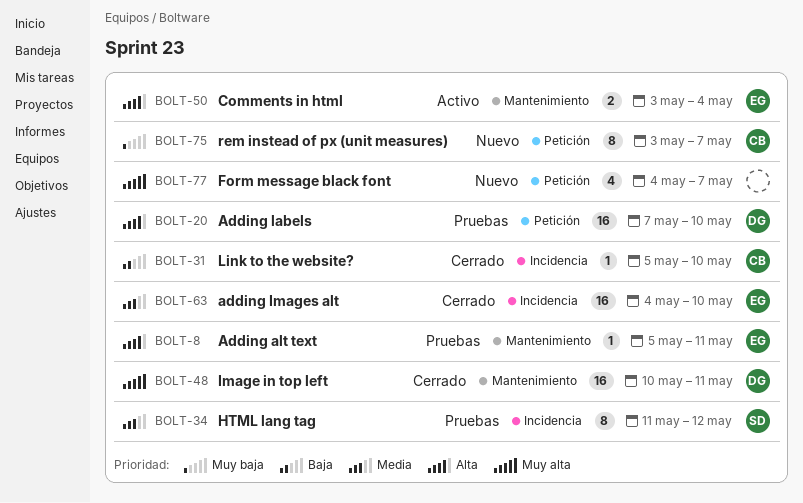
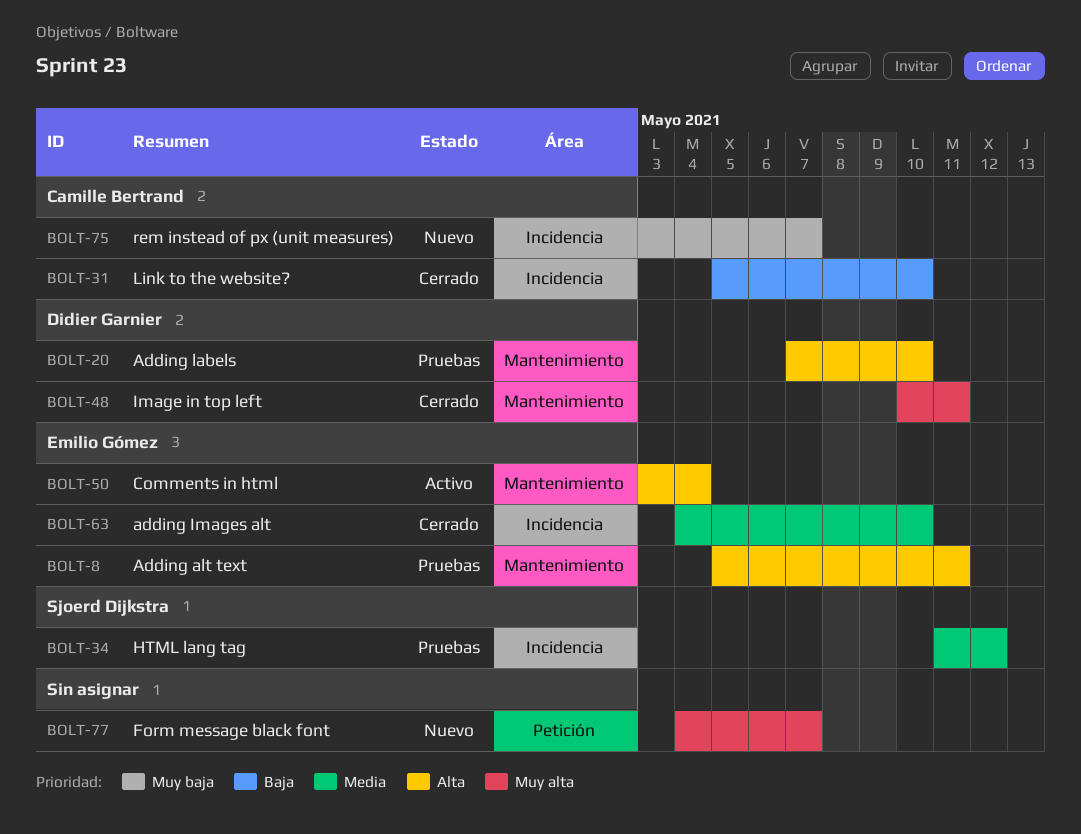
BOLT-20, label: Petición -> Mantenimiento
BOLT-75, label: Petición -> Incidencia

